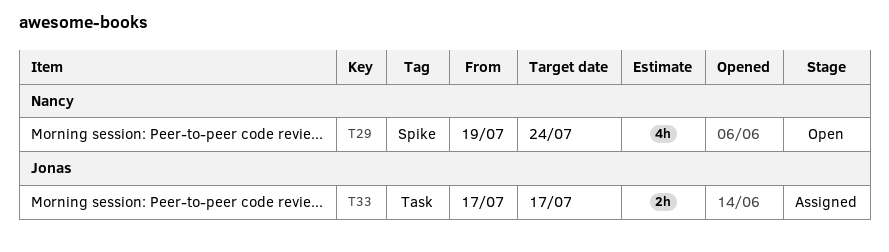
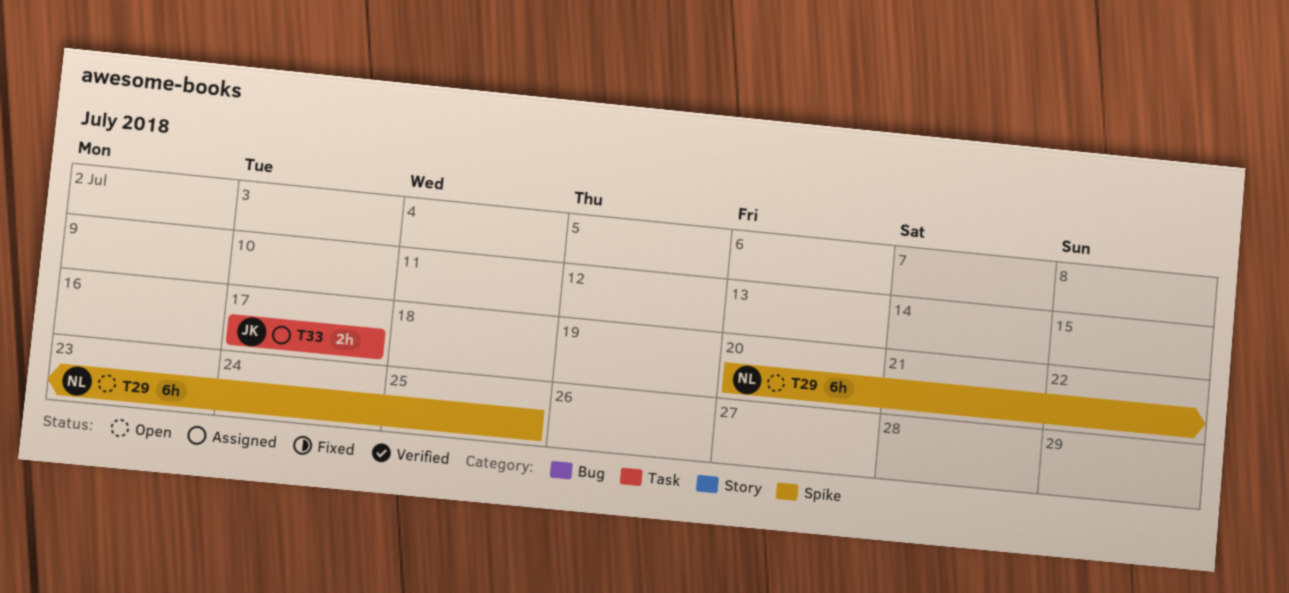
T29, estimate: 4h -> 6h
T29, start: Jul 19 -> Jul 20
T29, due: Jul 24 -> Jul 25

